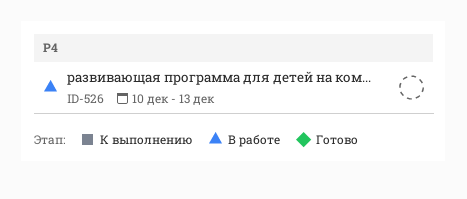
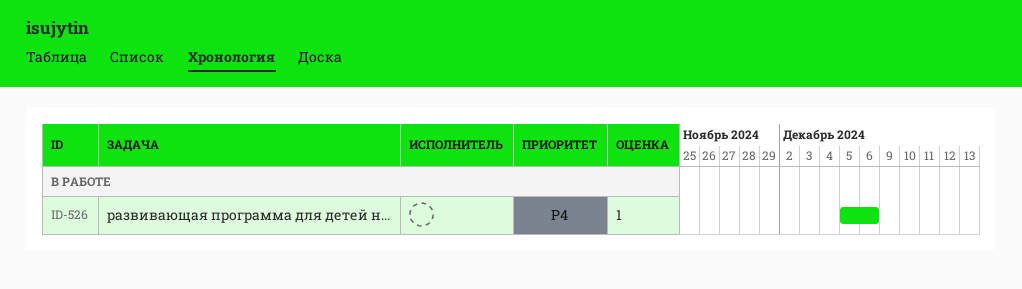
ID-526, start: Dec 10 -> Dec 5
ID-526, due: Dec 13 -> Dec 6

